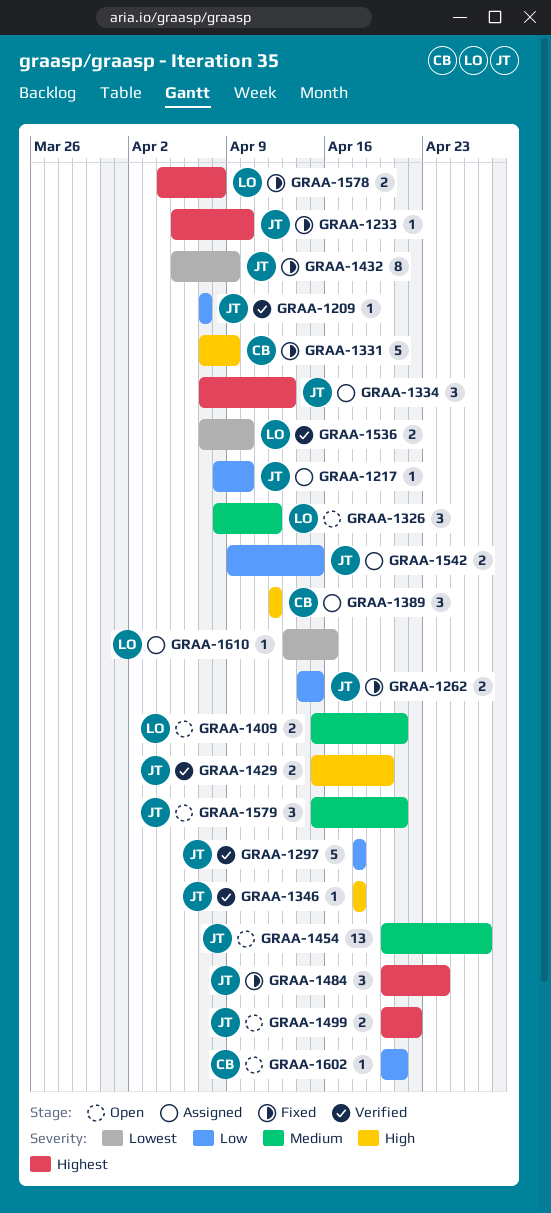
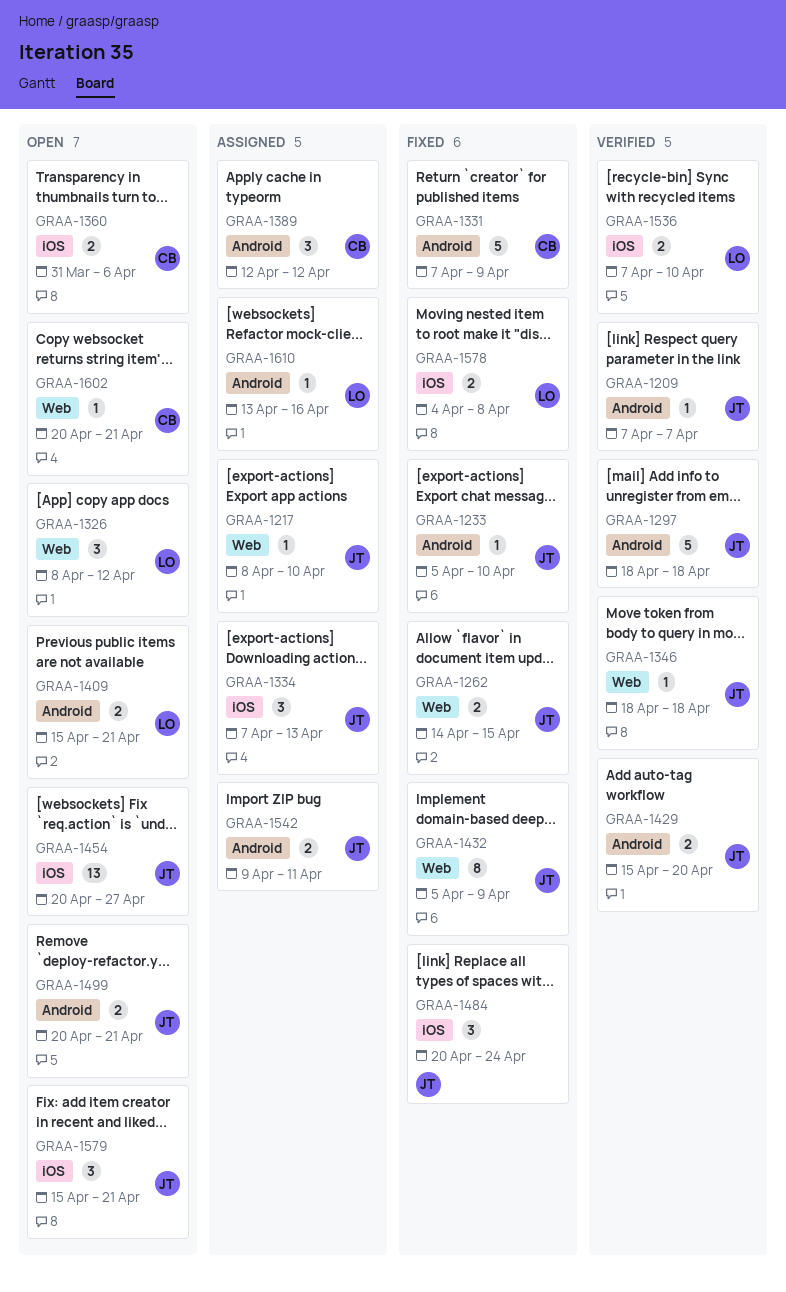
GRAA-1360: none -> present
GRAA-1499, due: Apr 22 -> Apr 21
GRAA-1542, due: Apr 15 -> Apr 11

